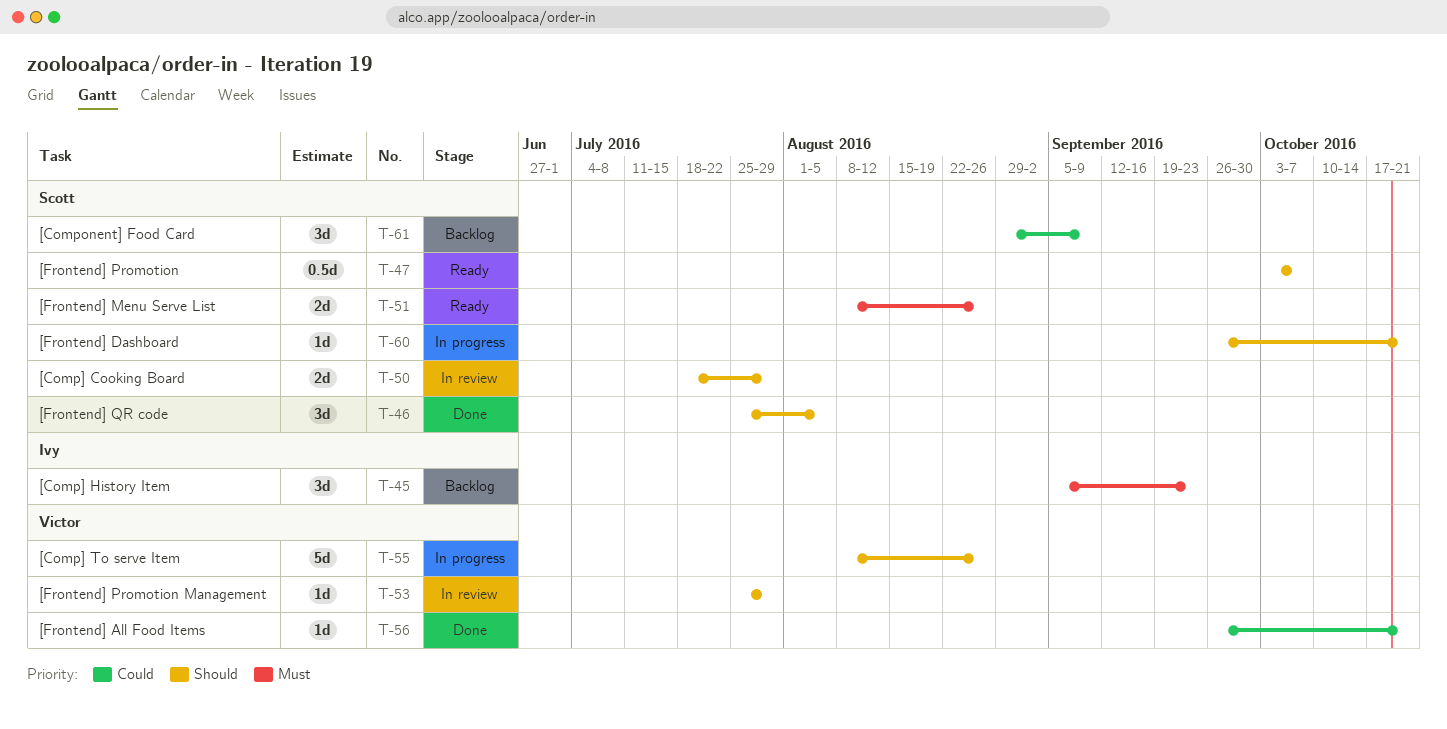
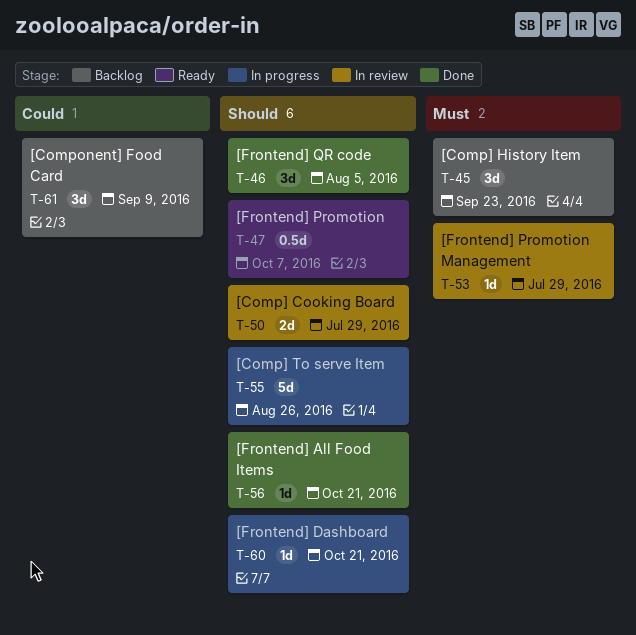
T-51: present -> none
T-53, priority: Should -> Must
T-56, priority: Could -> Should

